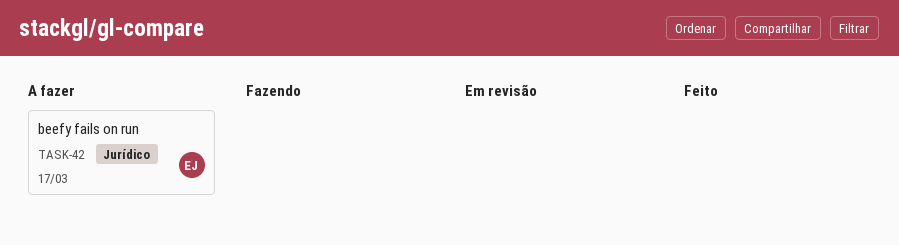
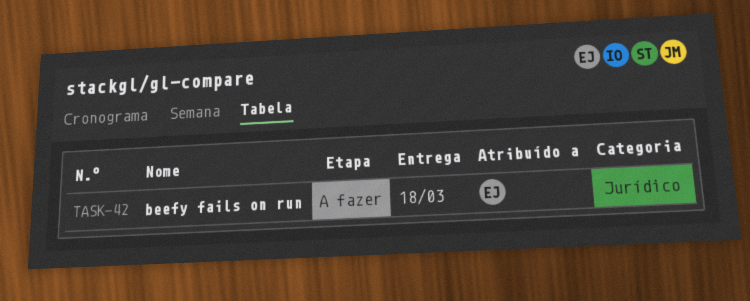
TASK-42, due: Mar 17 -> Mar 18

